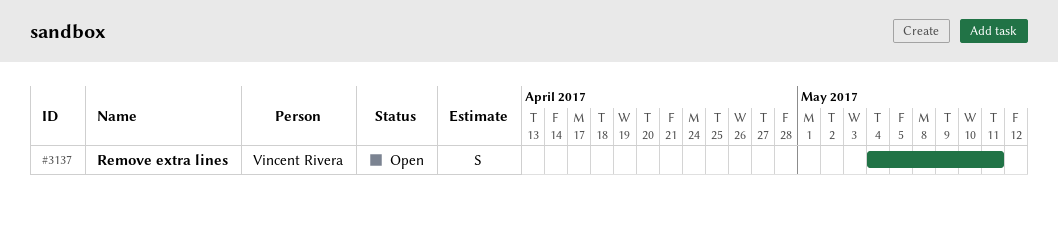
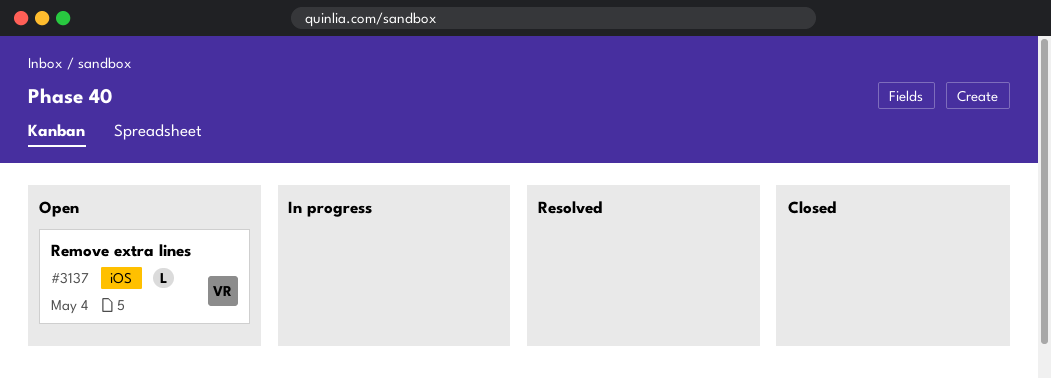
#3137, estimate: S -> L
#3137, due: May 11 -> May 4

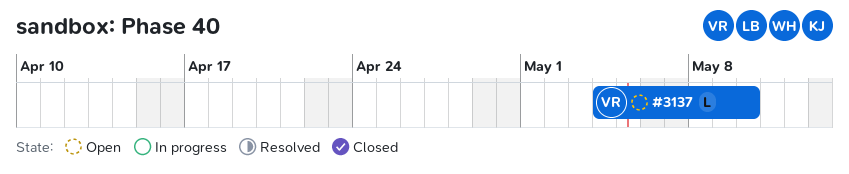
#3137, due: May 4 -> May 10

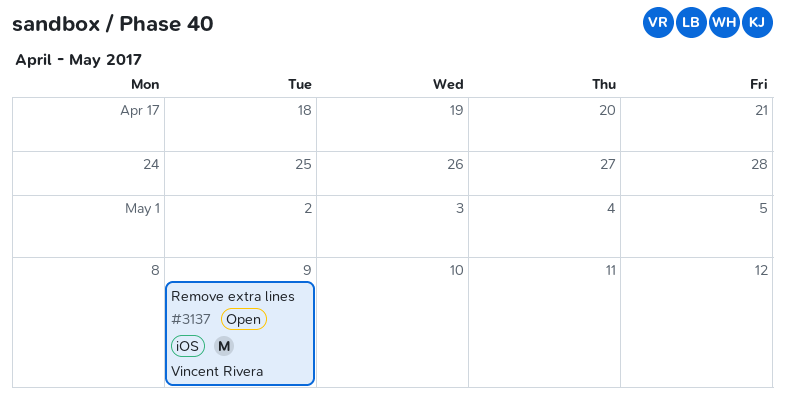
#3137, estimate: L -> M
#3137, due: May 10 -> May 9

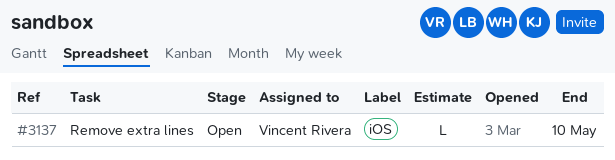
#3137, estimate: M -> L
#3137, due: May 9 -> May 10

